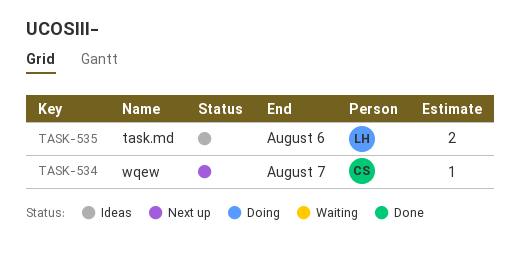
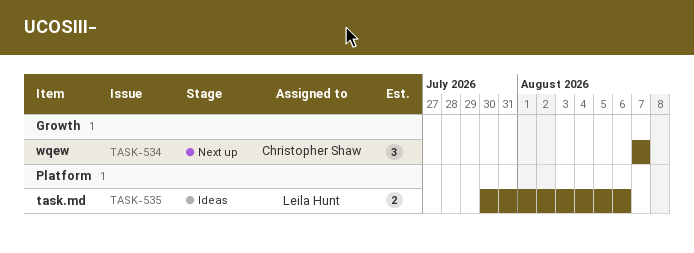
TASK-534, estimate: 1 -> 3

